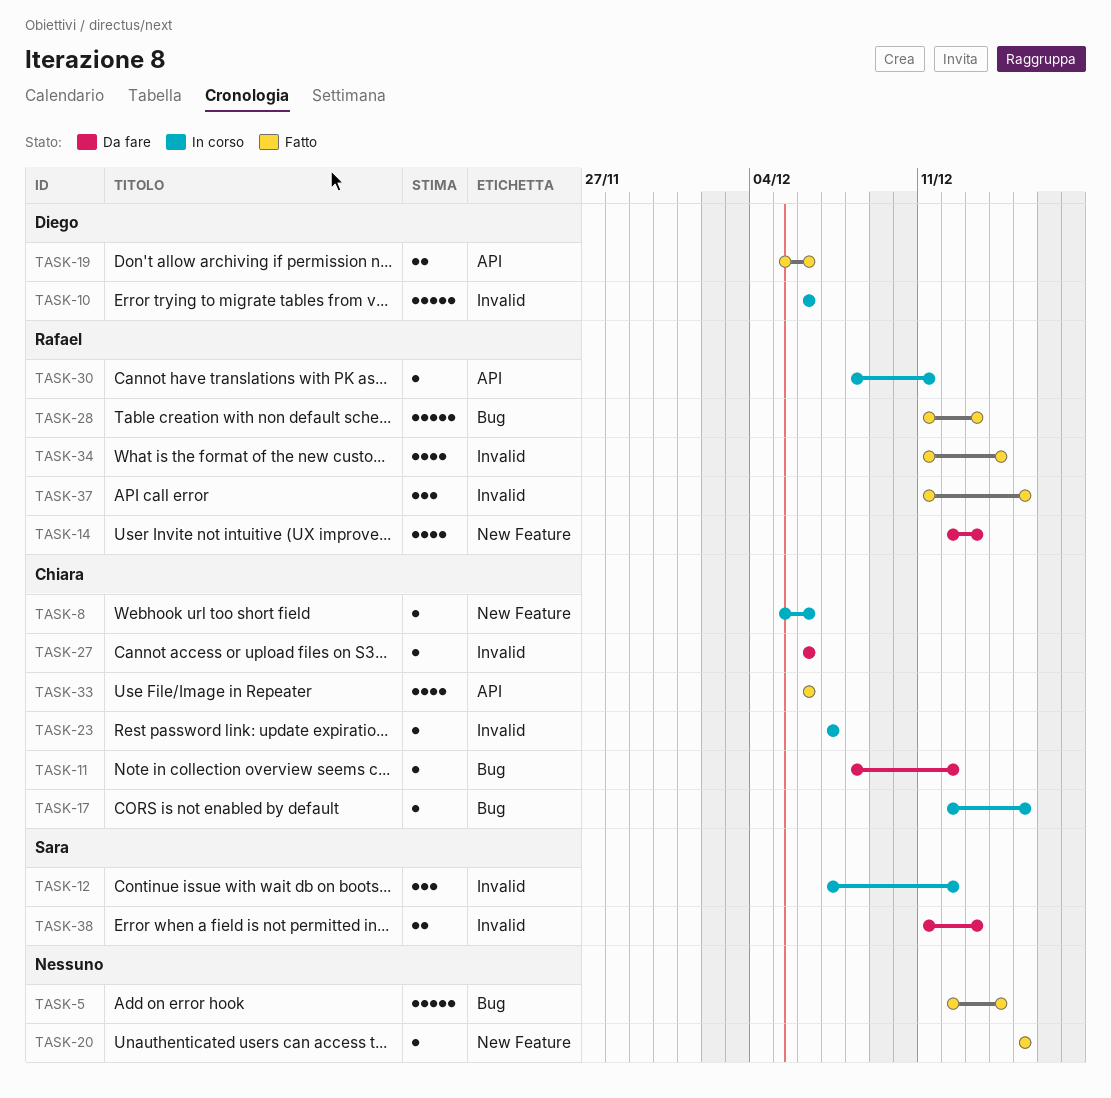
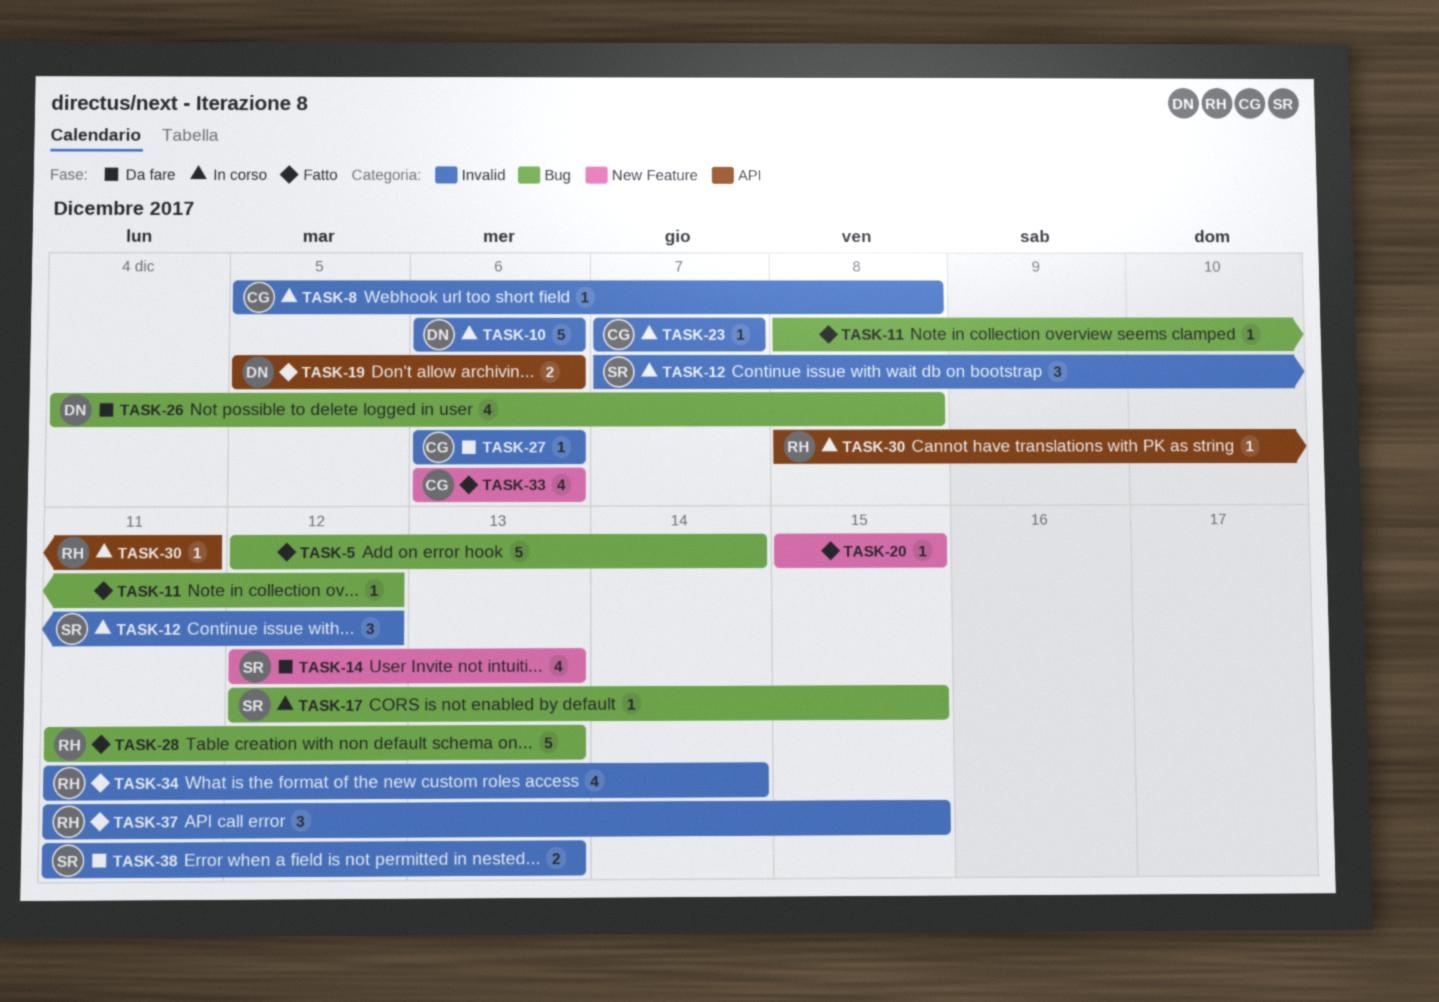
TASK-8, label: New Feature -> Invalid
TASK-8, due: Dec 6 -> Dec 8
TASK-11, status: Da fare -> Fatto
TASK-11, owner: Chiara -> none
TASK-14, owner: Rafael -> Sara
TASK-17, owner: Chiara -> Sara
TASK-26: none -> present
TASK-33, label: API -> New Feature

